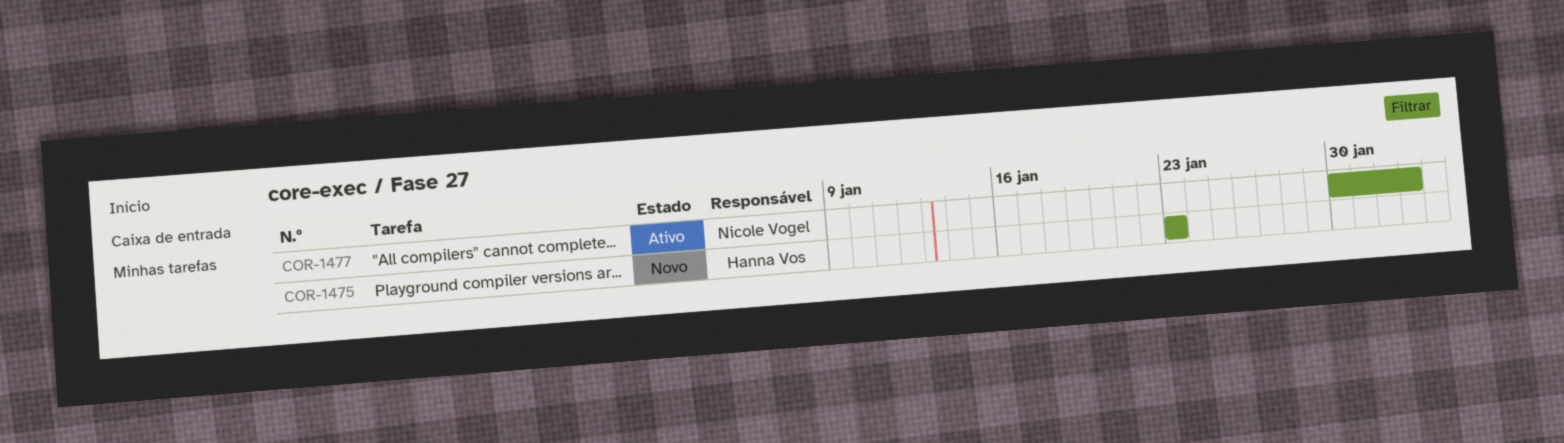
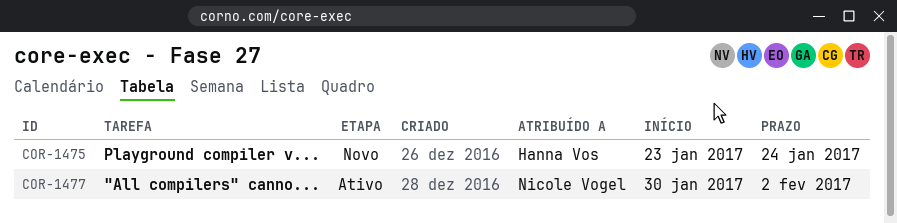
COR-1475, due: Jan 23 -> Jan 24

